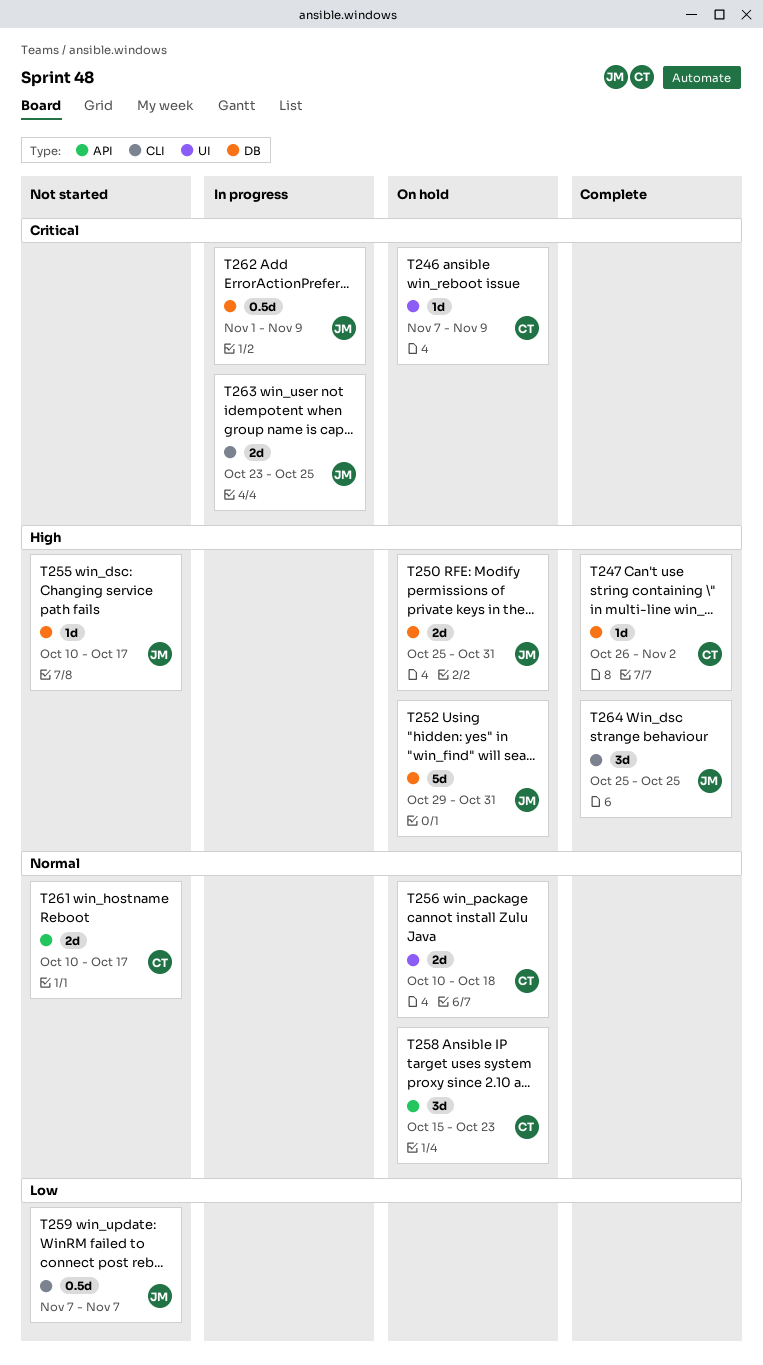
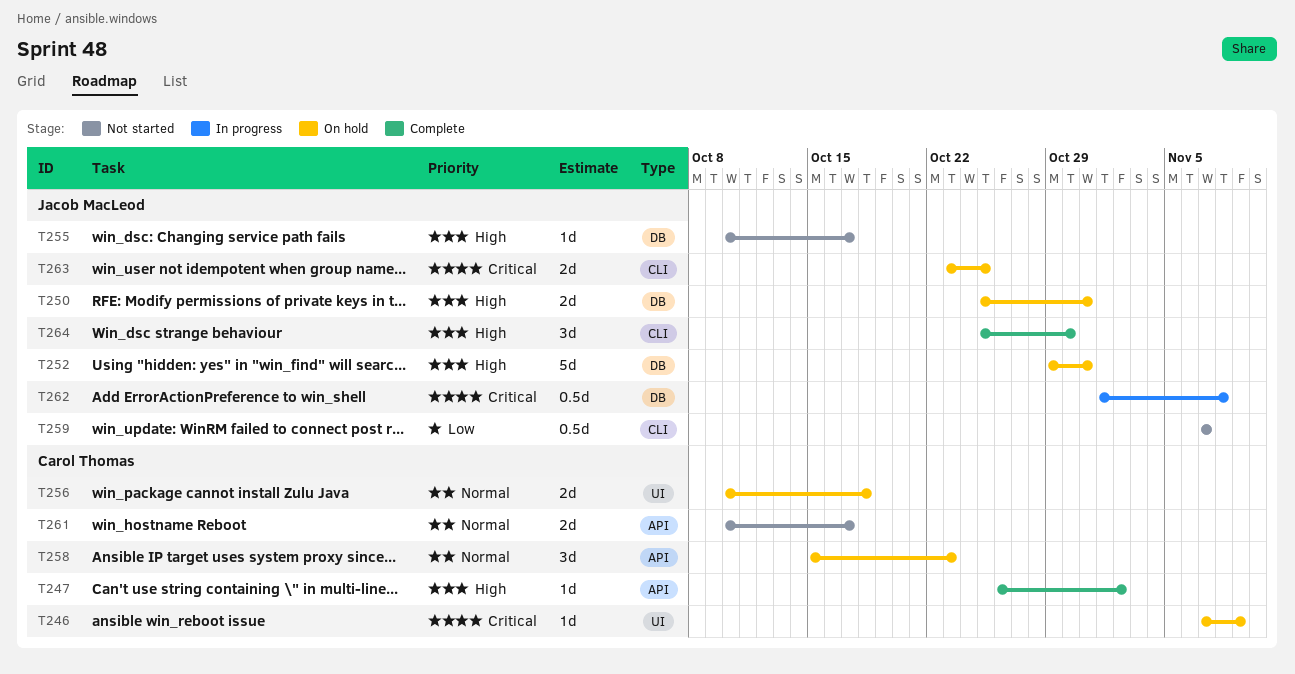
T247, label: DB -> API
T262, due: Nov 9 -> Nov 8
T263, status: In progress -> On hold
T264, due: Oct 25 -> Oct 30

